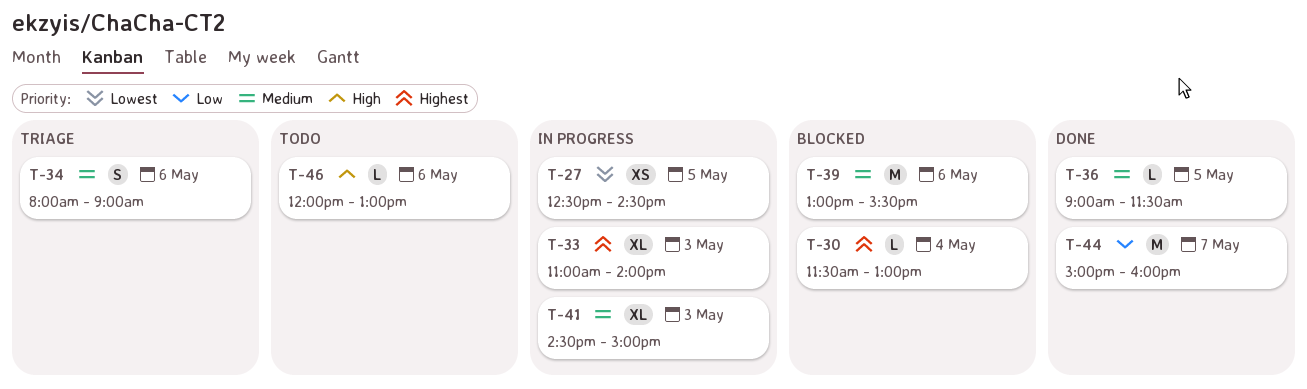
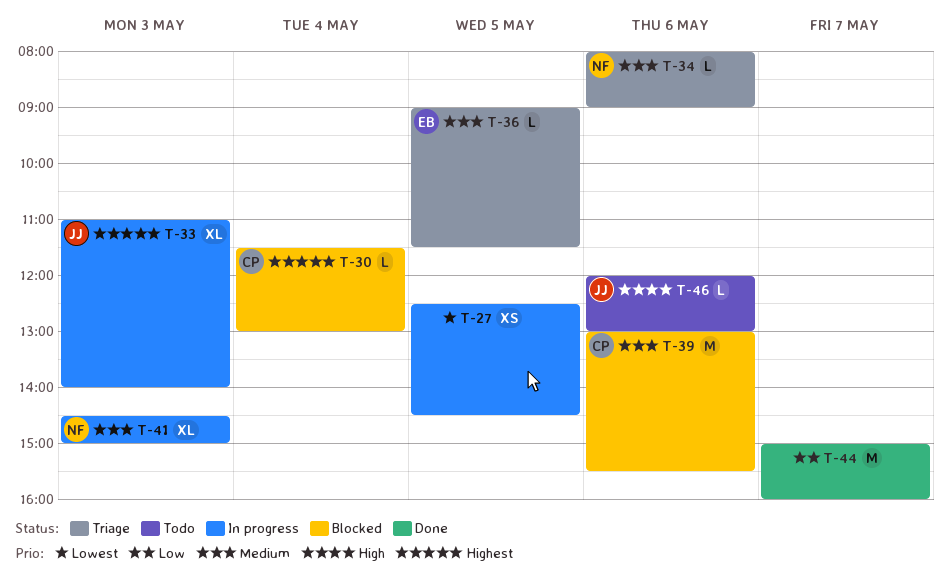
T-34, estimate: S -> L
T-36, status: Done -> Triage

